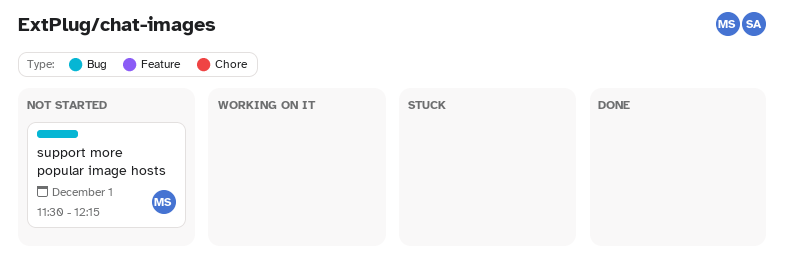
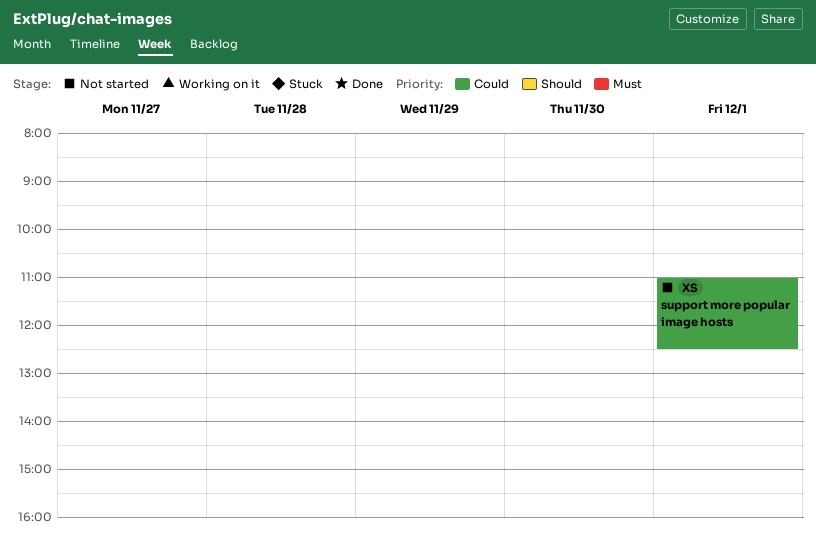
support more popular image hosts, begins: 11:30 -> 11:00
support more popular image hosts, ends: 12:15 -> 12:30

